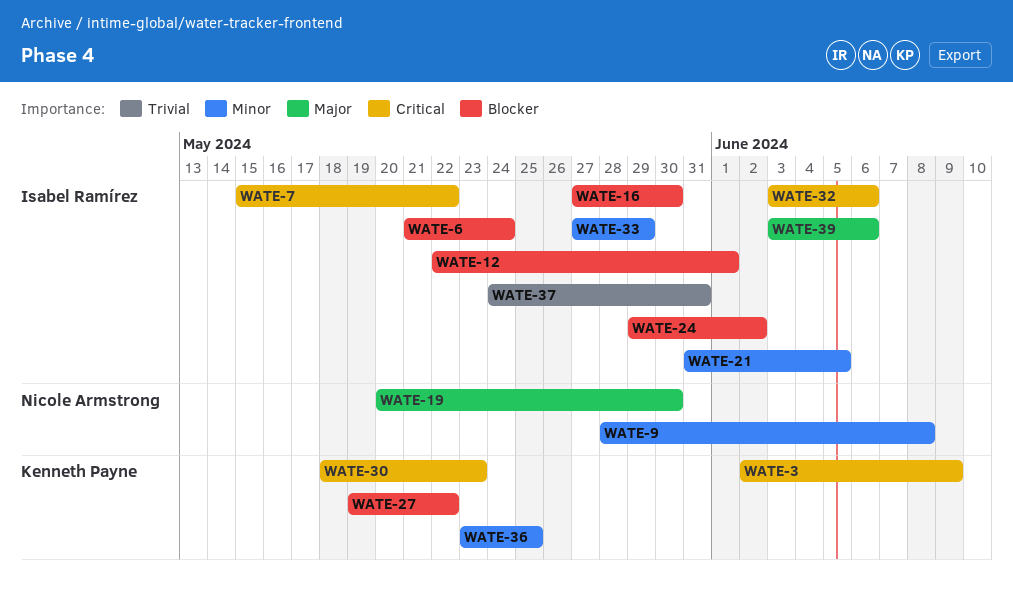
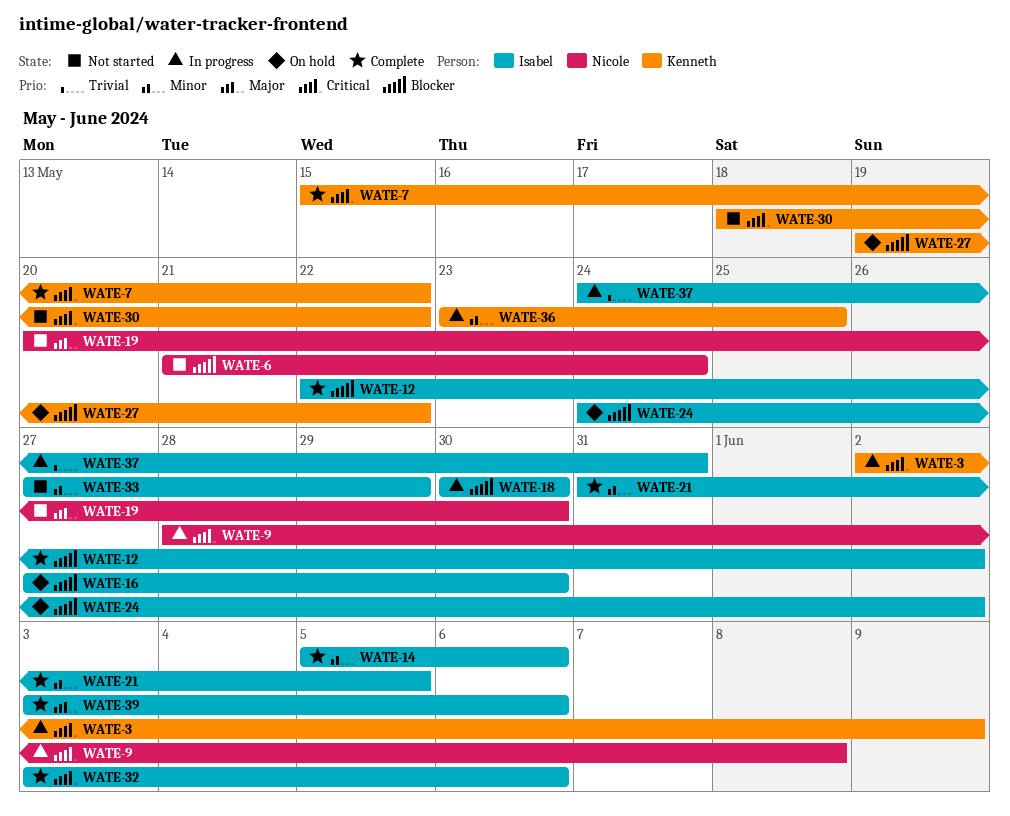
WATE-6, owner: Isabel Ramírez -> Nicole Armstrong
WATE-7, owner: Isabel Ramírez -> Kenneth Payne
WATE-9, priority: Minor -> Critical
WATE-12, due: Jun 1 -> Jun 2
WATE-14: none -> present
WATE-18: none -> present
WATE-24, start: May 29 -> May 24
WATE-30, due: May 23 -> May 22

